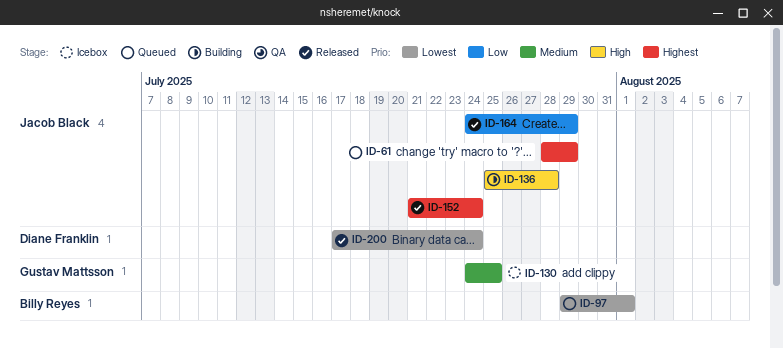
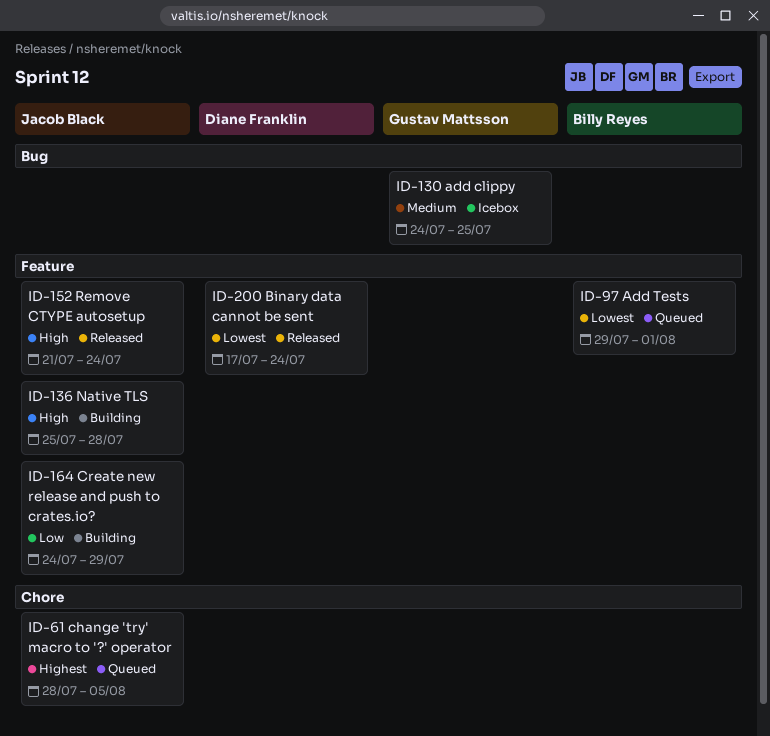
ID-61, due: Jul 29 -> Aug 5
ID-152, priority: Highest -> High
ID-164, status: Released -> Building

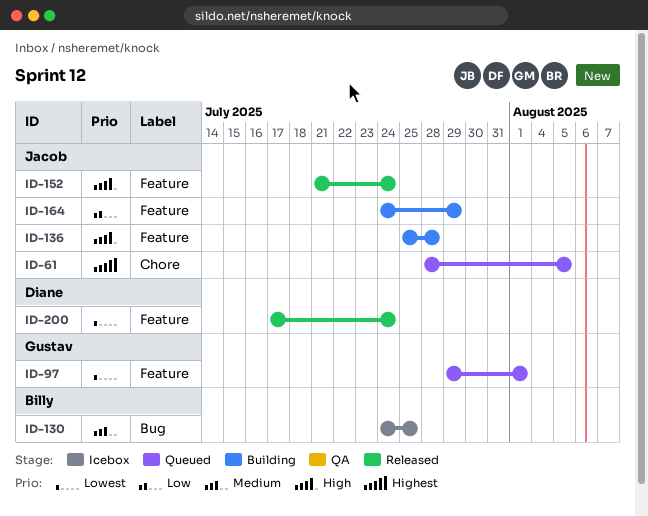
ID-97, owner: Billy Reyes -> Gustav Mattsson
ID-130, owner: Gustav Mattsson -> Billy Reyes

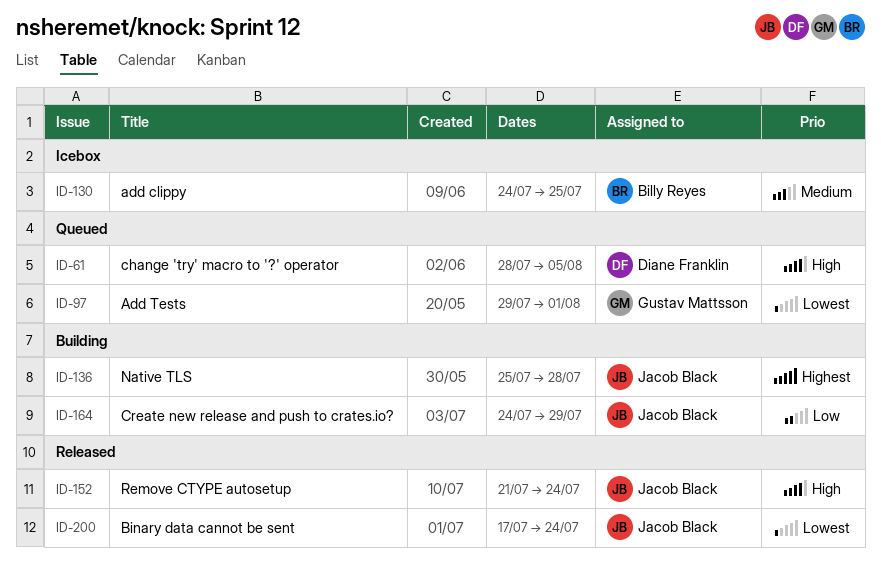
ID-61, owner: Jacob Black -> Diane Franklin
ID-61, priority: Highest -> High
ID-136, priority: High -> Highest
ID-200, owner: Diane Franklin -> Jacob Black

